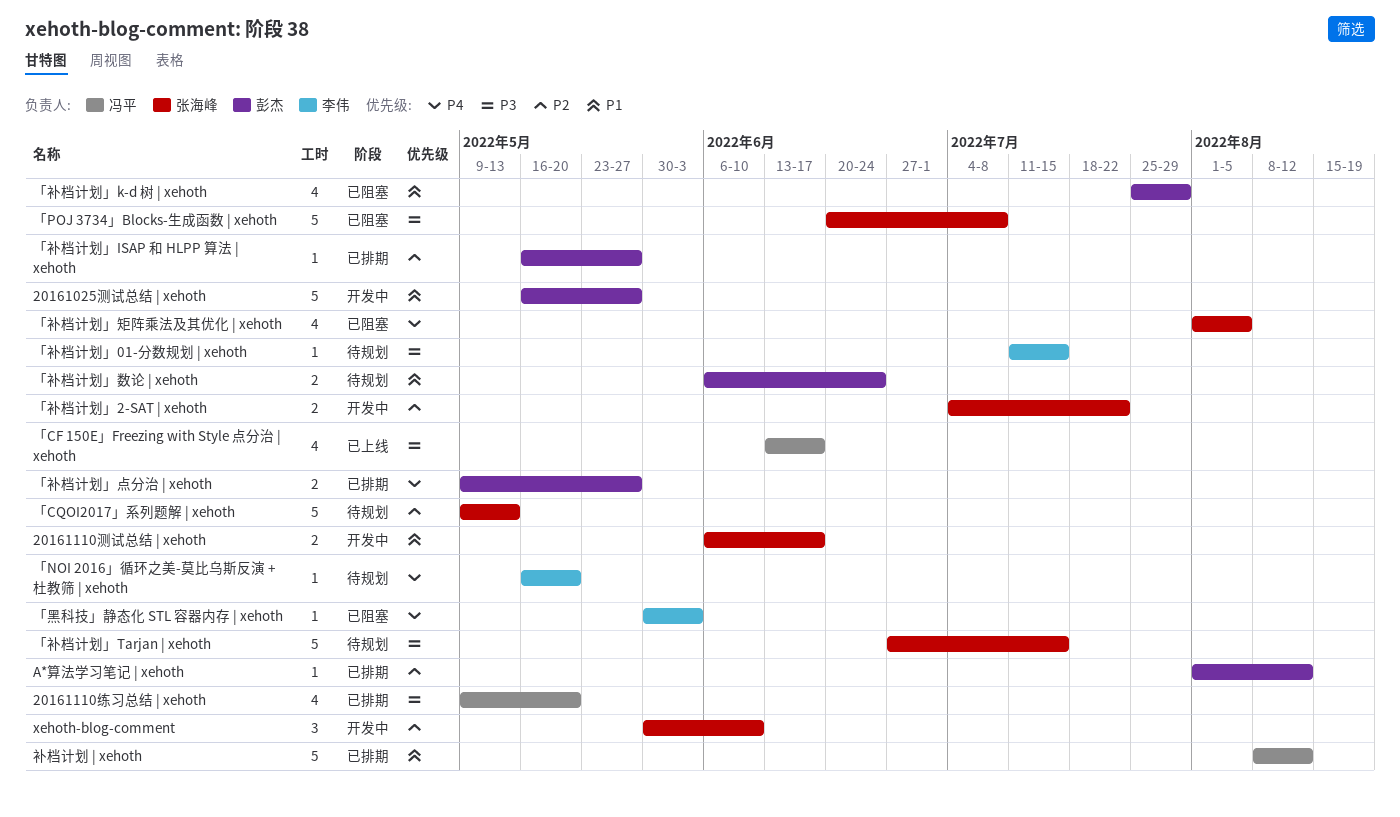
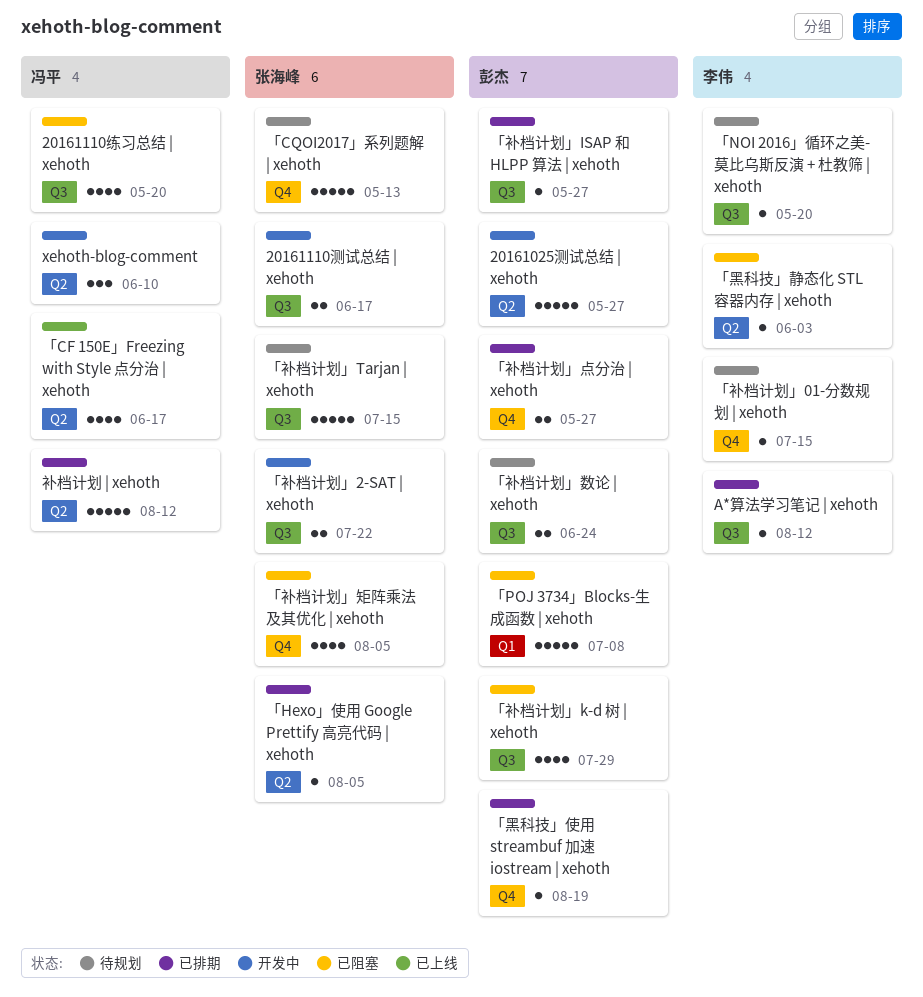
20161110练习总结 | xehoth, status: 已排期 -> 已阻塞
A*算法学习笔记 | xehoth, owner: 彭杰 -> 李伟
xehoth-blog-comment, owner: 张海峰 -> 冯平
「Hexo」使用 Google Prettify 高亮代码 | xehoth: none -> present
「POJ 3734」Blocks-生成函数 | xehoth, owner: 张海峰 -> 彭杰
「黑科技」使用 streambuf 加速 iostream | xehoth: none -> present

